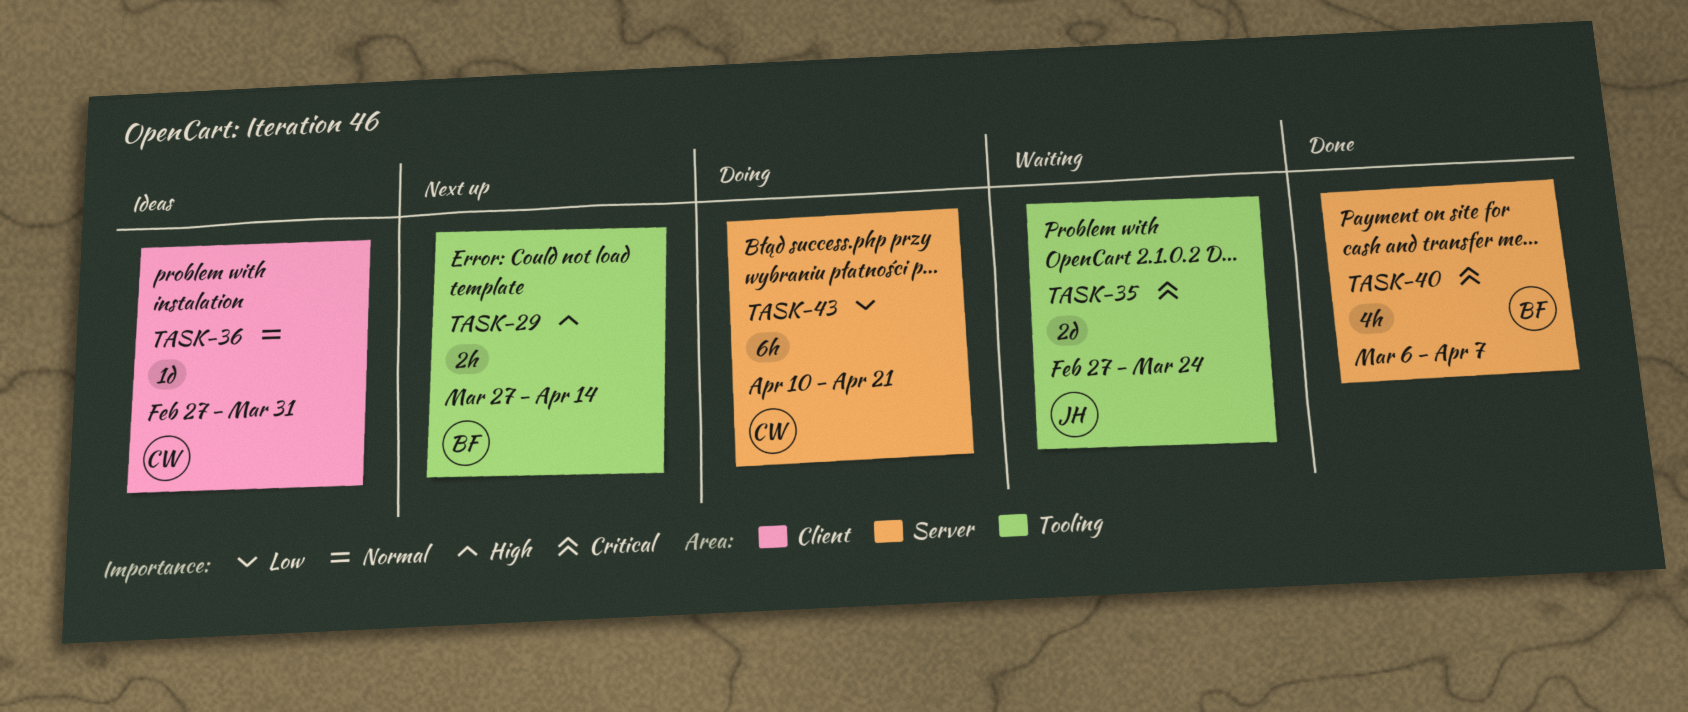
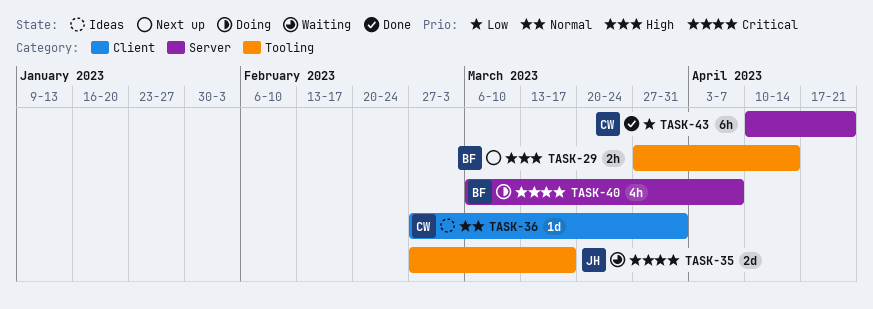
TASK-35, due: Mar 24 -> Mar 17
TASK-40, status: Done -> Doing
TASK-43, status: Doing -> Done

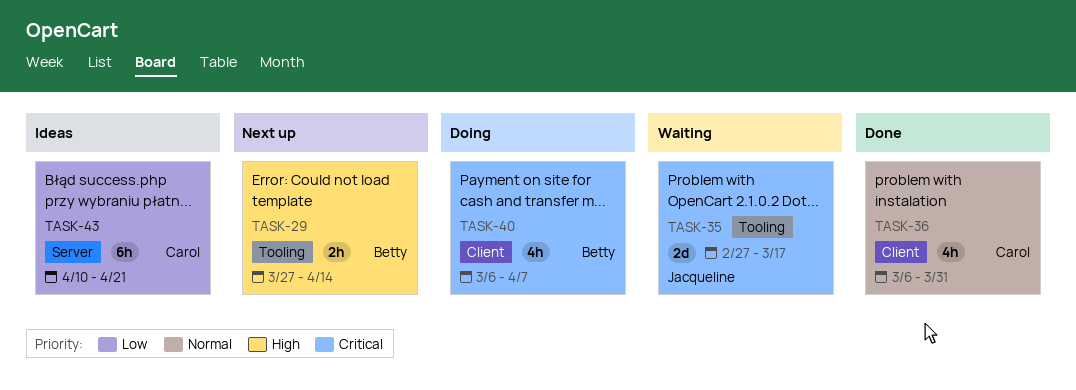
TASK-36, status: Ideas -> Done
TASK-36, estimate: 1d -> 4h
TASK-36, start: Feb 27 -> Mar 6
TASK-40, label: Server -> Client
TASK-43, status: Done -> Ideas

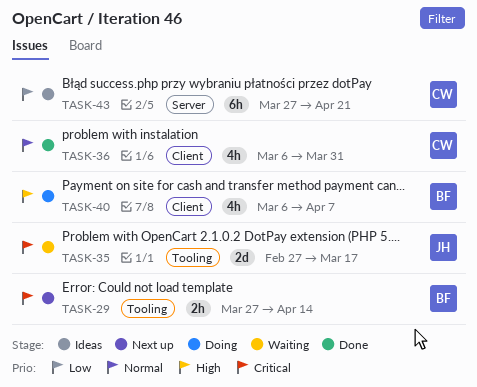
TASK-29, priority: High -> Critical
TASK-40, priority: Critical -> High
TASK-43, start: Apr 10 -> Mar 27

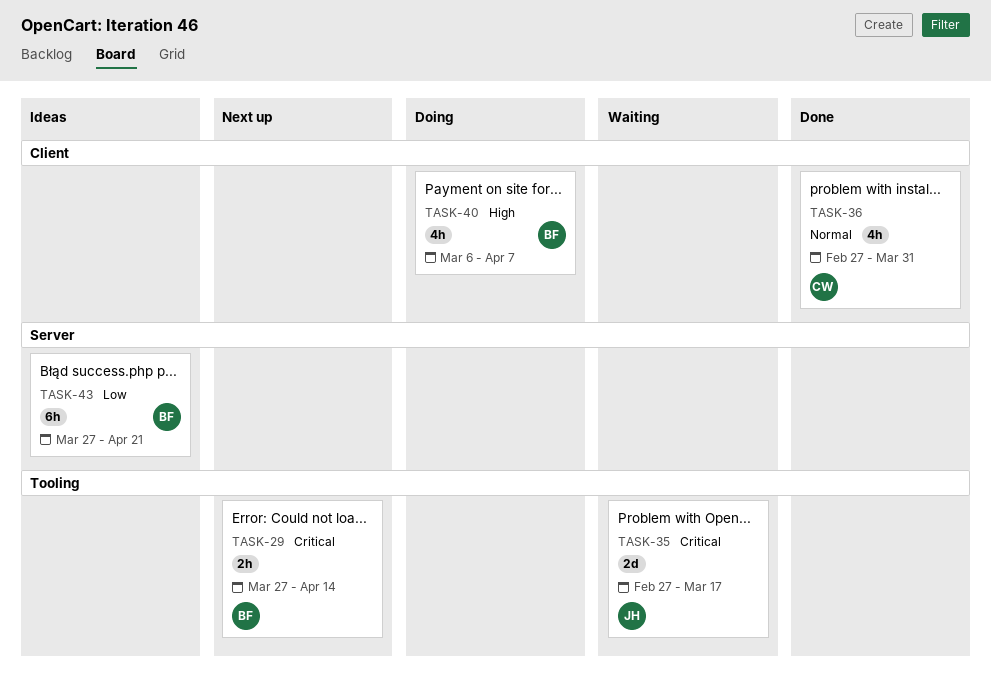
TASK-36, start: Mar 6 -> Feb 27
TASK-43, owner: CW -> BF

